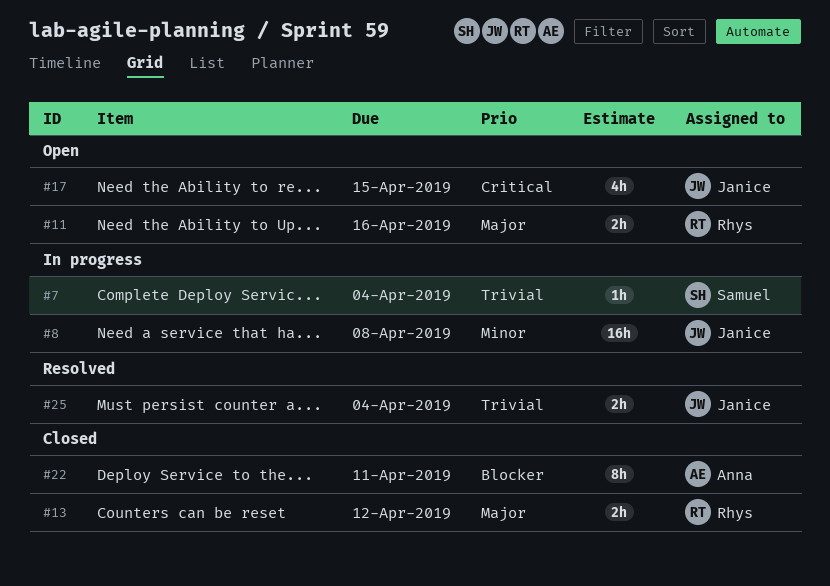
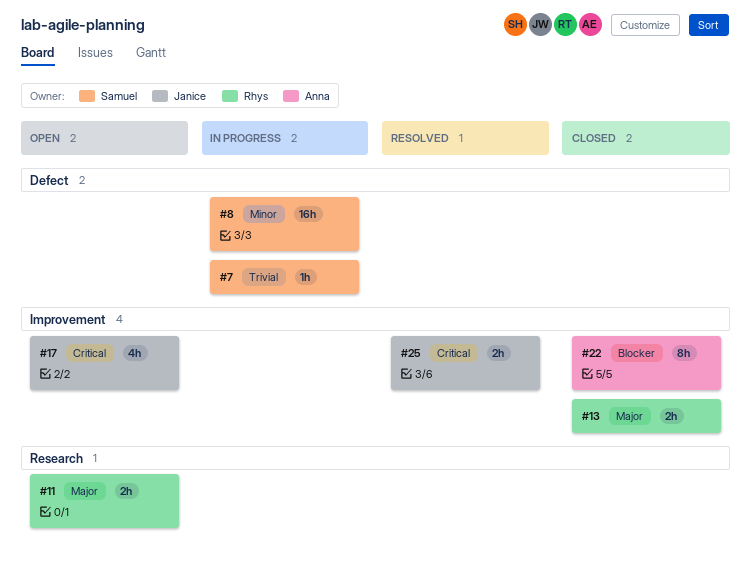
#8, owner: Janice -> Samuel
#25, priority: Trivial -> Critical

